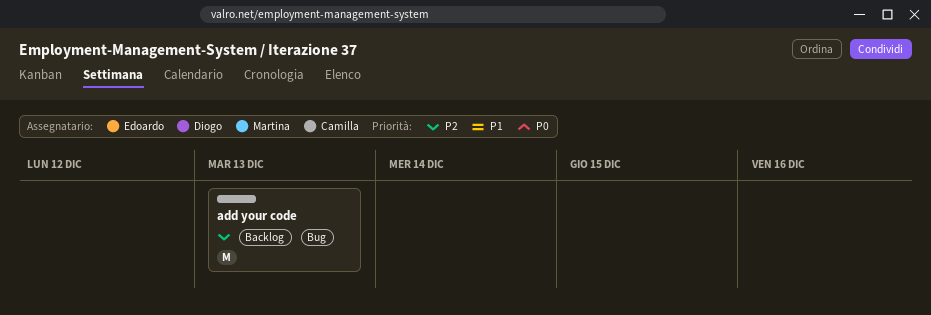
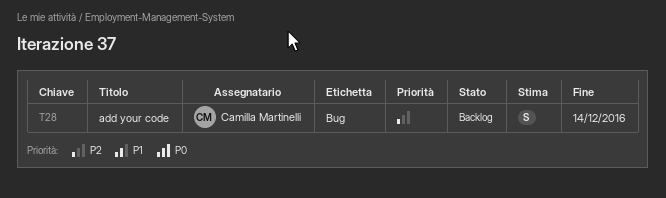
add your code, estimate: M -> S
add your code, due: Dec 13 -> Dec 14

